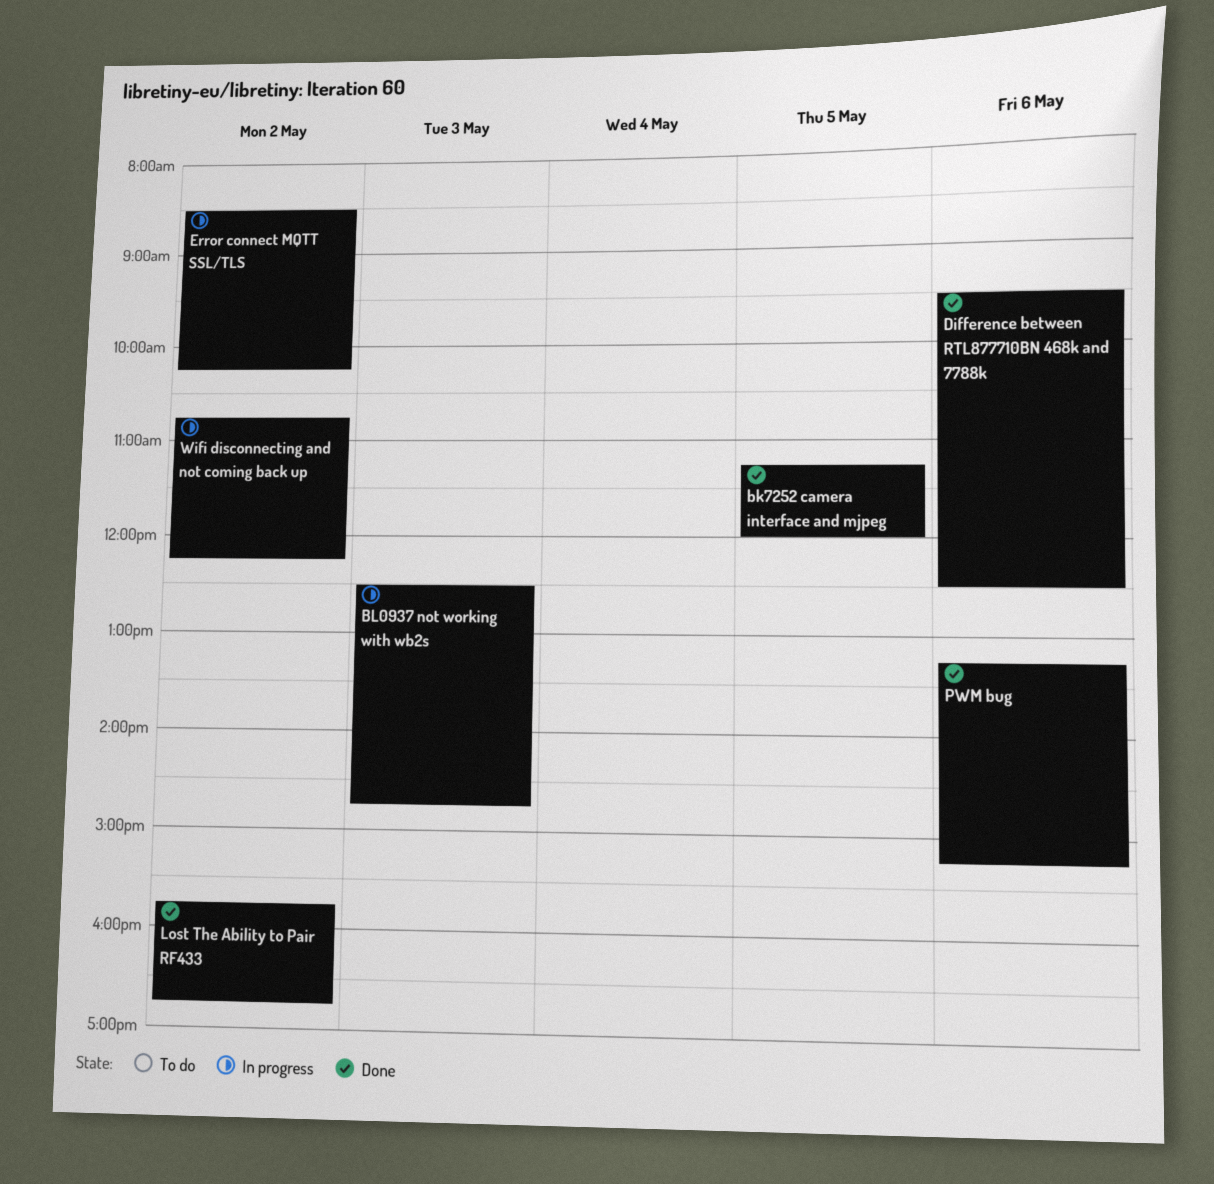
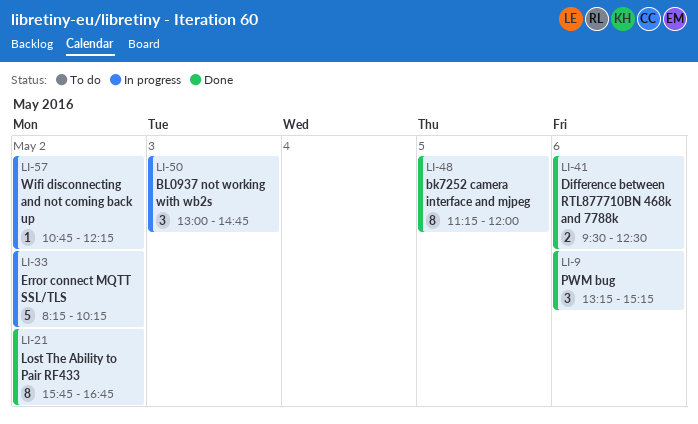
BL0937 not working with wb2s, begins: 12:30 -> 13:00
Error connect MQTT SSL/TLS, begins: 08:30 -> 08:15

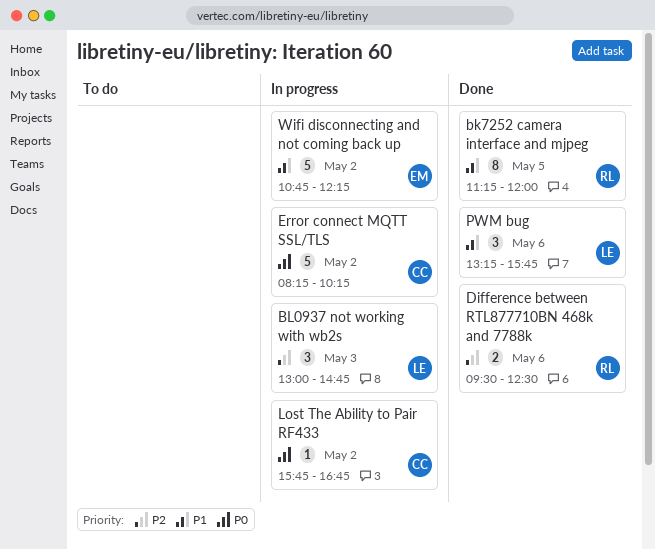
Lost The Ability to Pair RF433, status: Done -> In progress
Lost The Ability to Pair RF433, estimate: 8 -> 1
PWM bug, ends: 15:15 -> 15:45
Wifi disconnecting and not coming back up, estimate: 1 -> 5

